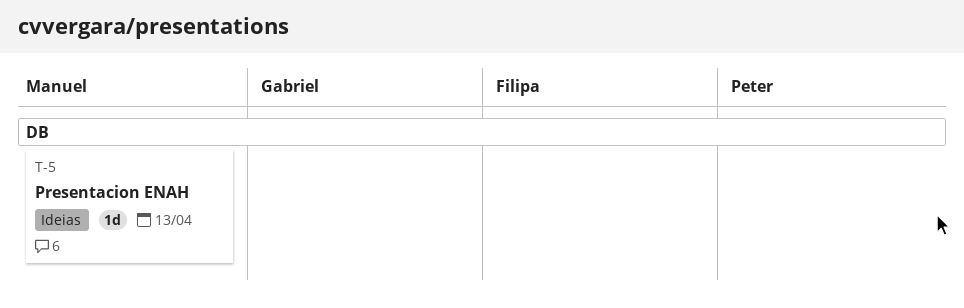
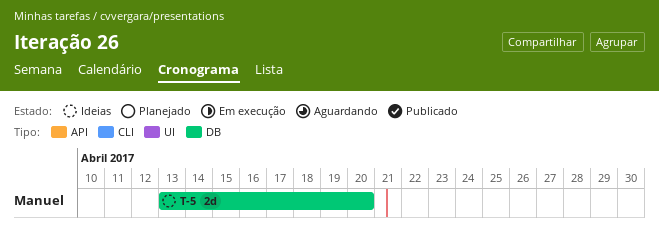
T-5, estimate: 1d -> 2d
T-5, due: Apr 13 -> Apr 20

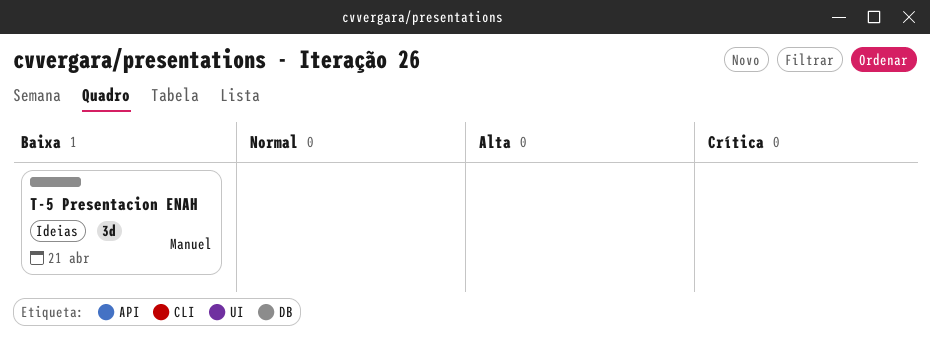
T-5, estimate: 2d -> 3d
T-5, due: Apr 20 -> Apr 21

